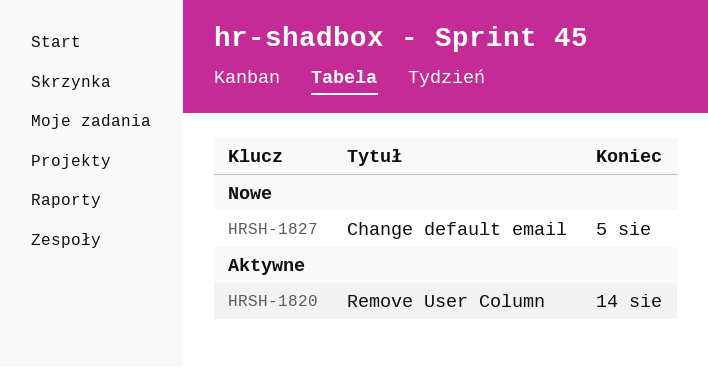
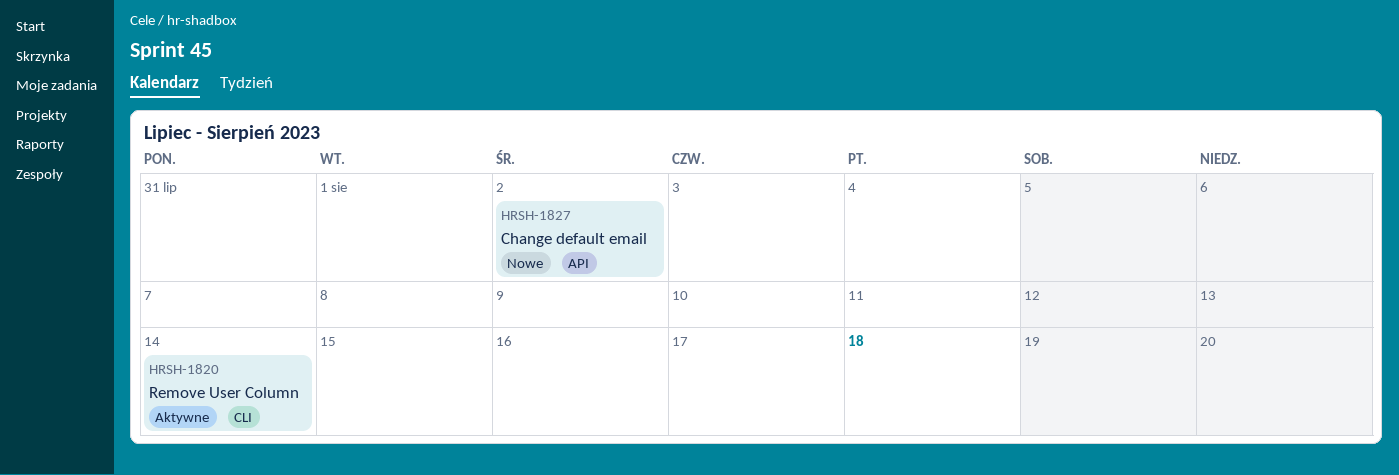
HRSH-1827, due: Aug 5 -> Aug 2

